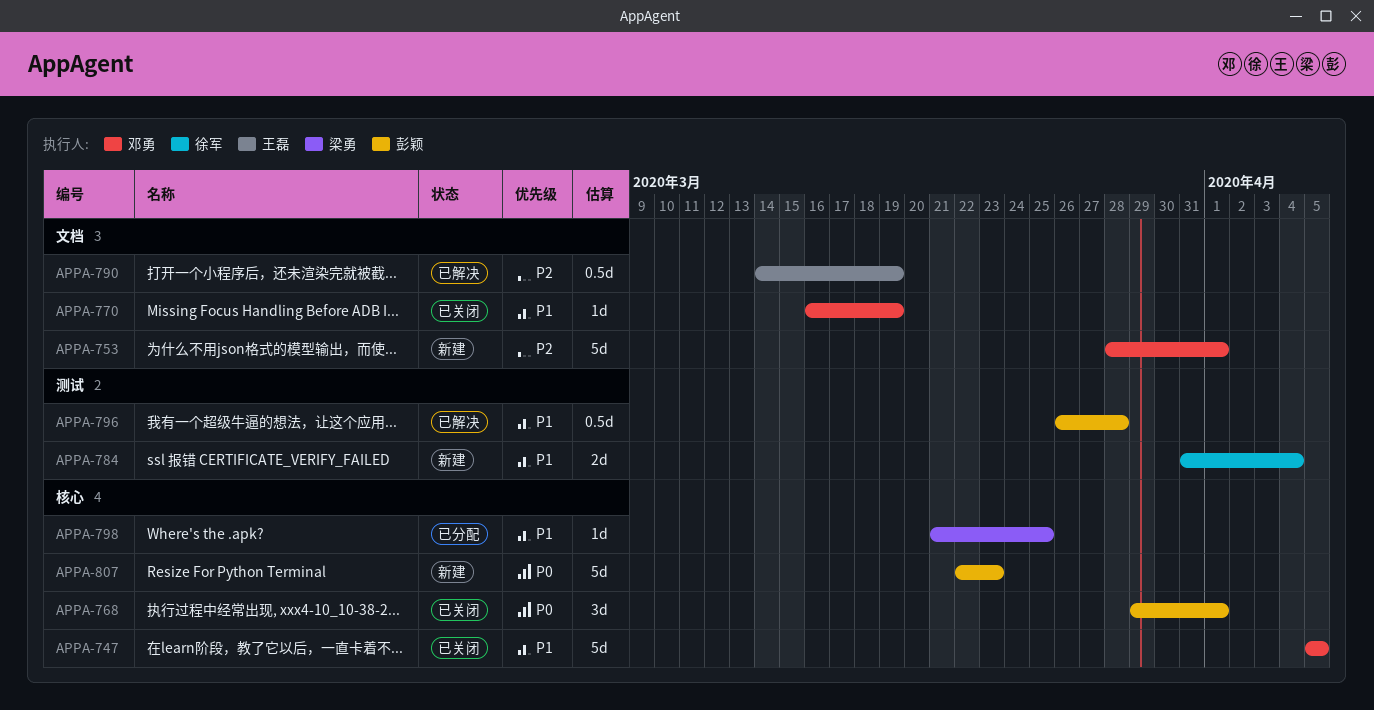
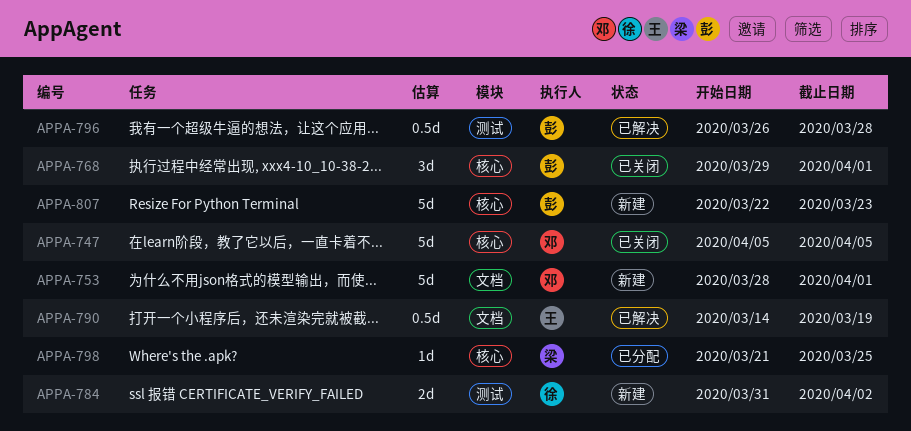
APPA-770: present -> none
APPA-784, due: Apr 4 -> Apr 2

